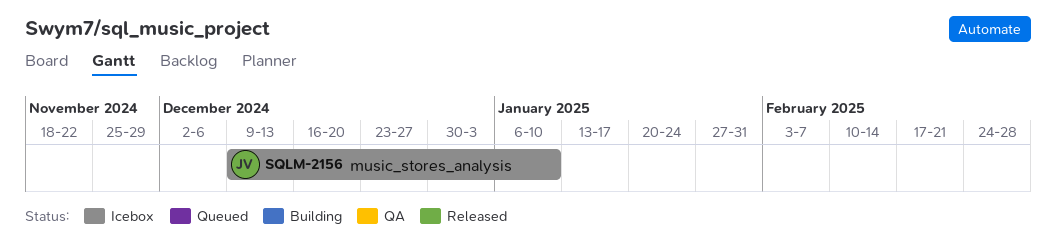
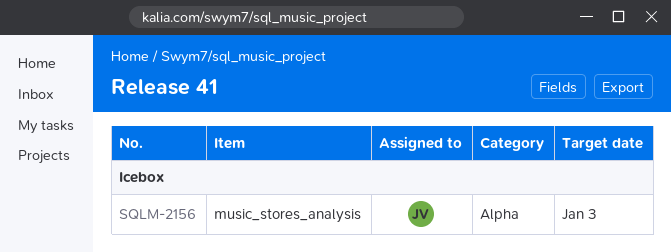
SQLM-2156, due: Jan 10 -> Jan 3

